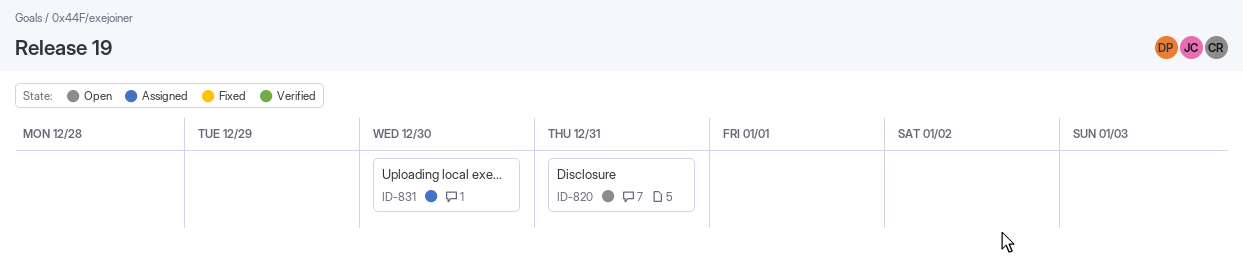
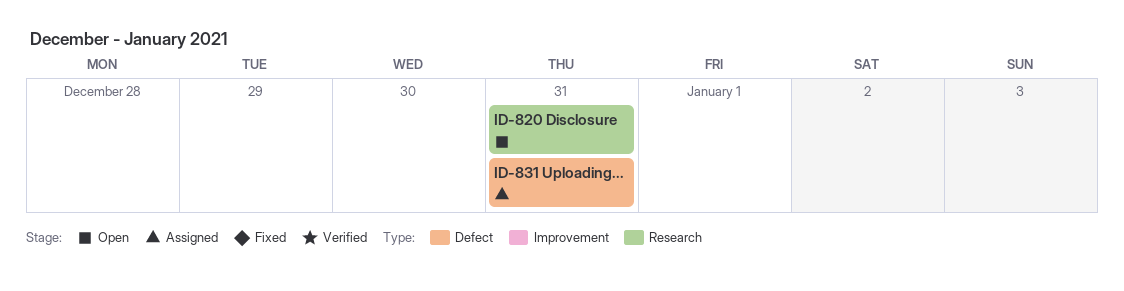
ID-831, due: Dec 30 -> Dec 31

